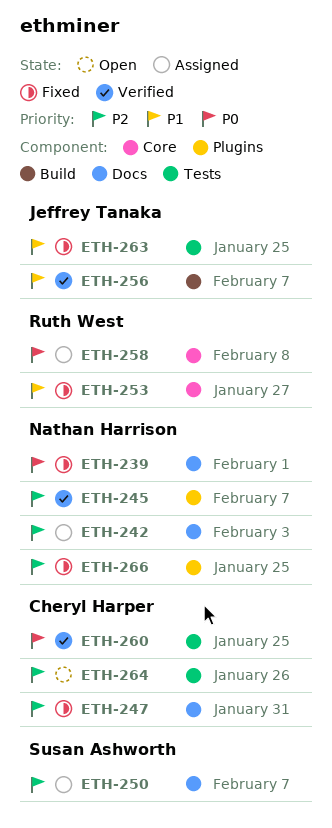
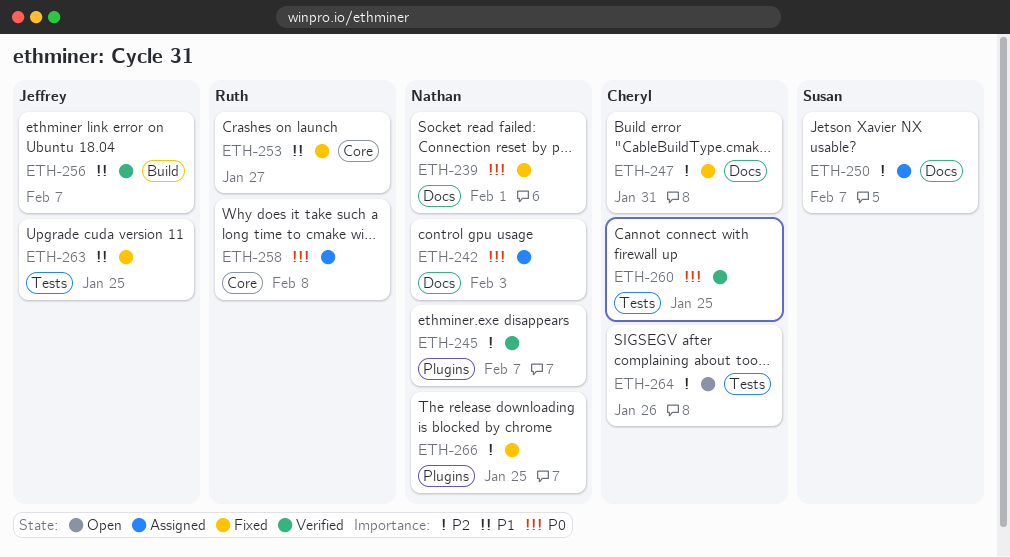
ETH-242, priority: P2 -> P0

